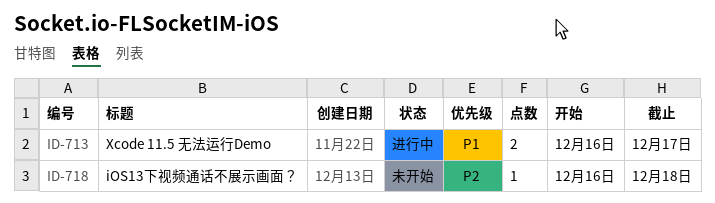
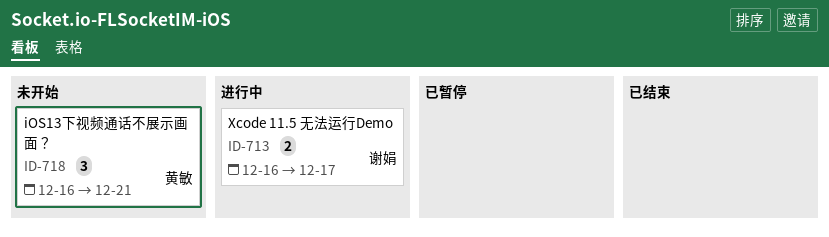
ID-718, estimate: 1 -> 3
ID-718, due: Dec 18 -> Dec 21

